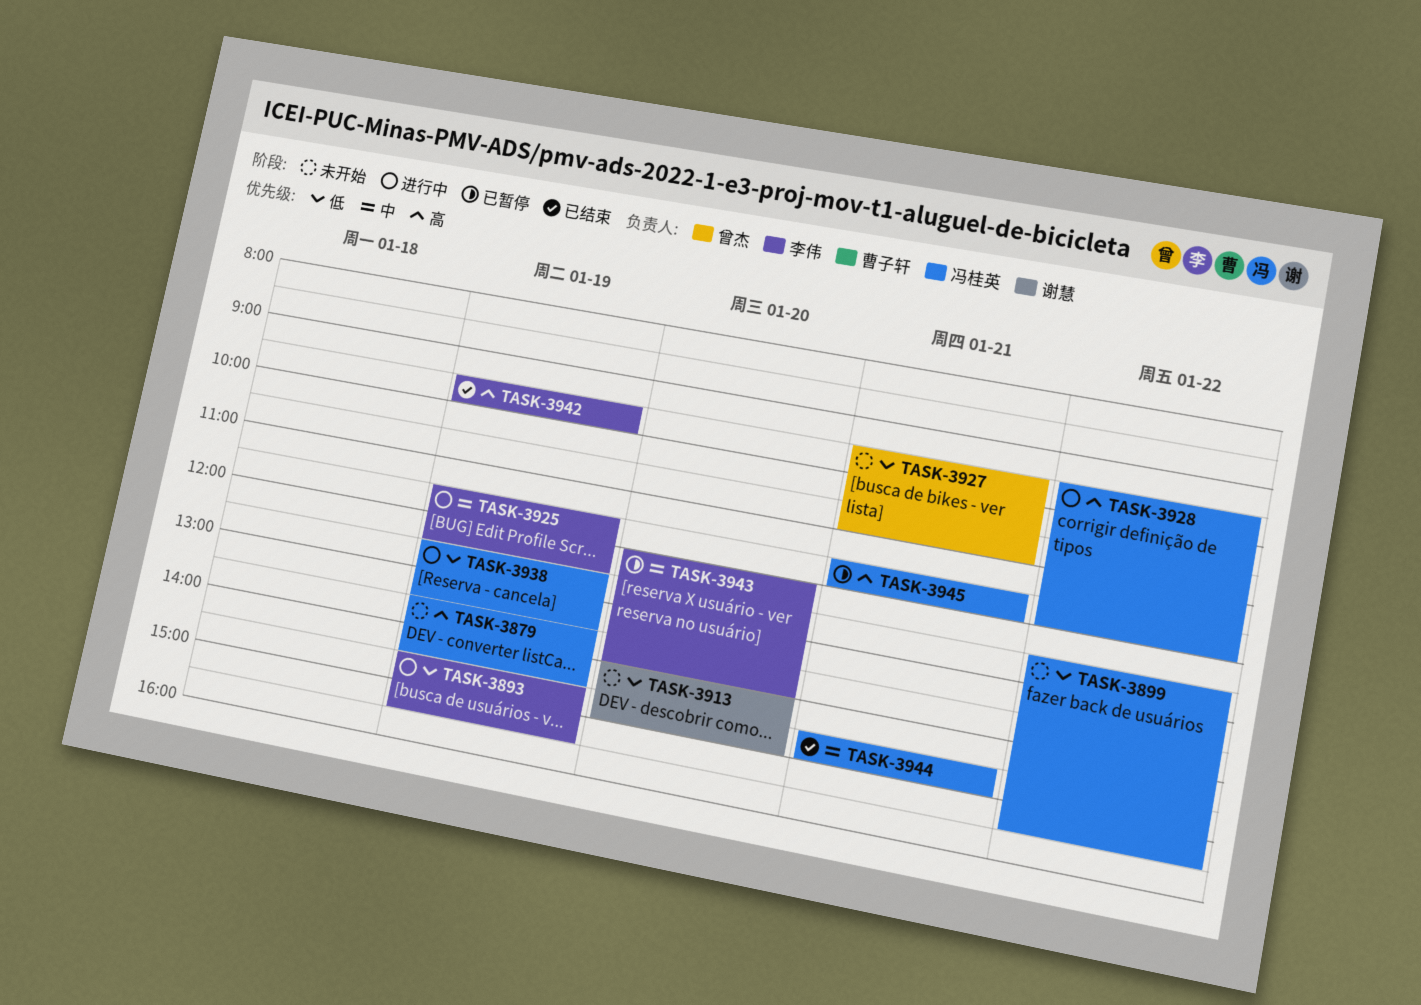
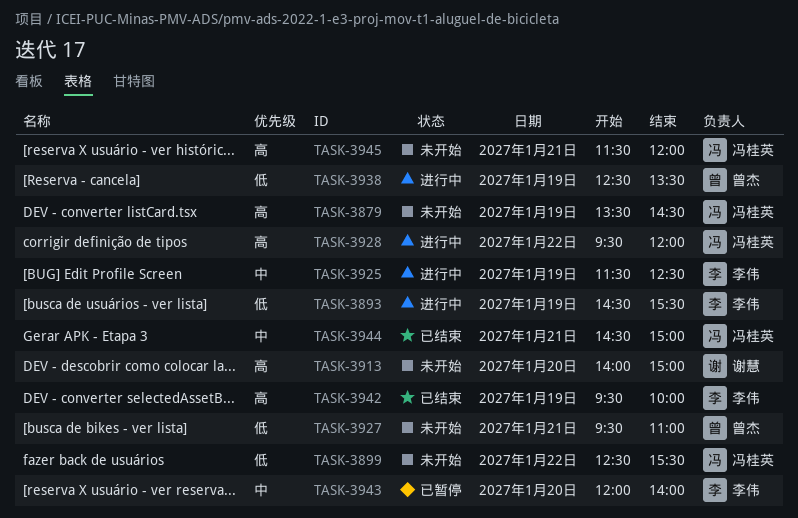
TASK-3913, priority: 低 -> 高
TASK-3938, owner: 冯桂英 -> 曾杰
TASK-3945, status: 已暂停 -> 未开始

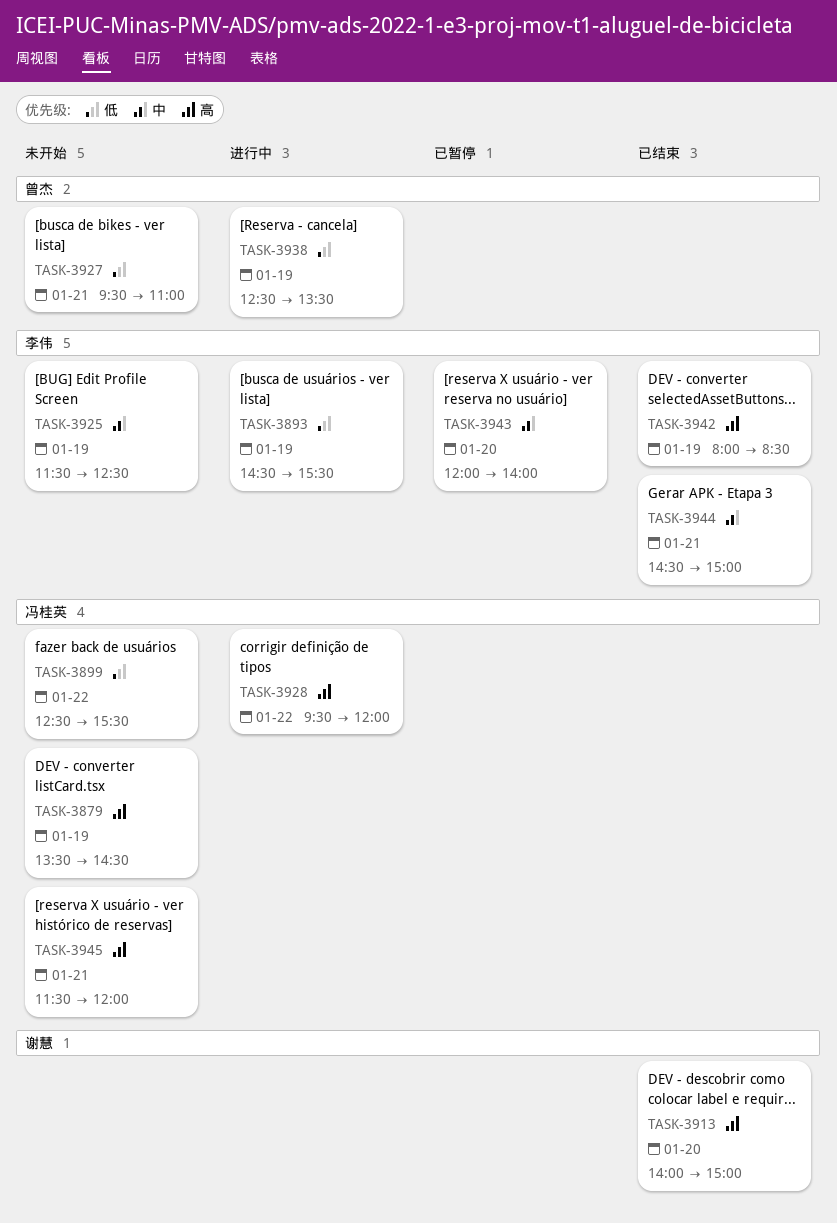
TASK-3913, status: 未开始 -> 已结束
TASK-3925, status: 进行中 -> 未开始
TASK-3942, begins: 09:30 -> 08:00
TASK-3942, ends: 10:00 -> 08:30
TASK-3944, owner: 冯桂英 -> 李伟

